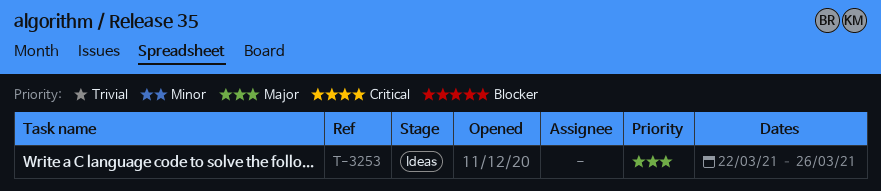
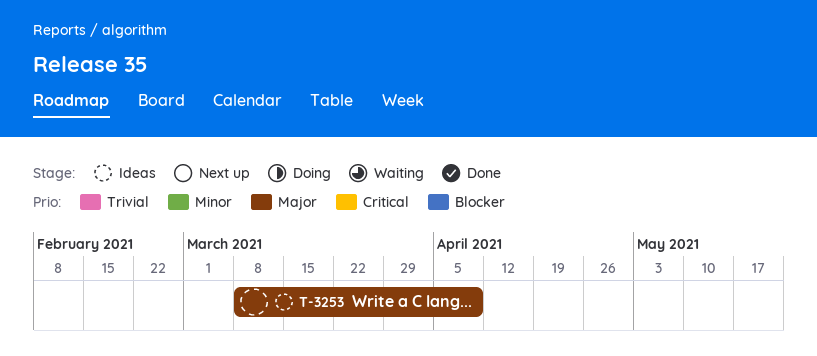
T-3253, start: Mar 22 -> Mar 8
T-3253, due: Mar 26 -> Apr 9

